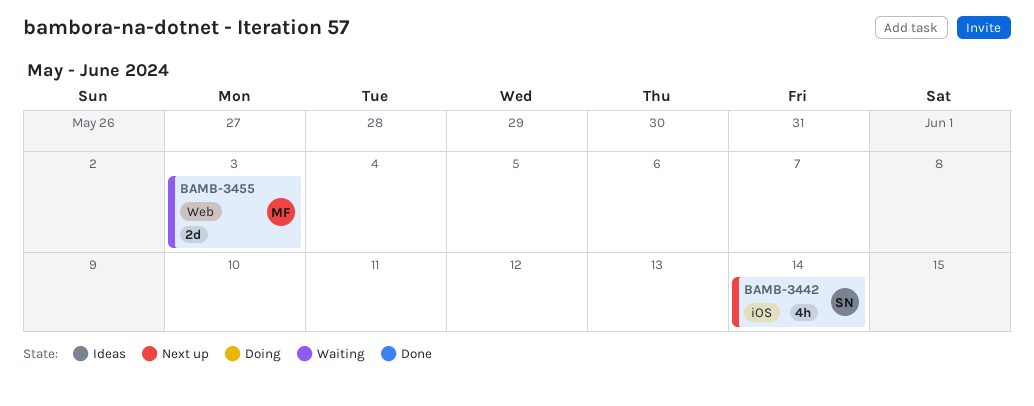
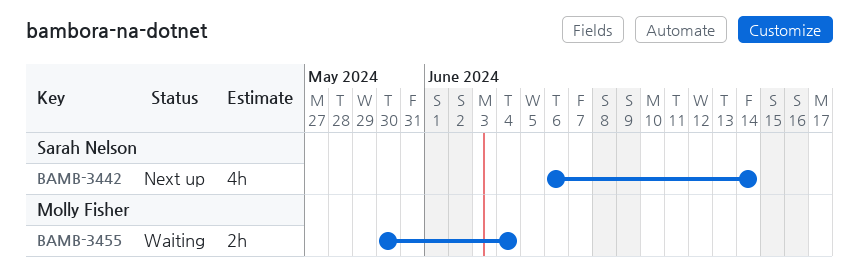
BAMB-3455, estimate: 2d -> 2h
BAMB-3455, due: Jun 3 -> Jun 4

